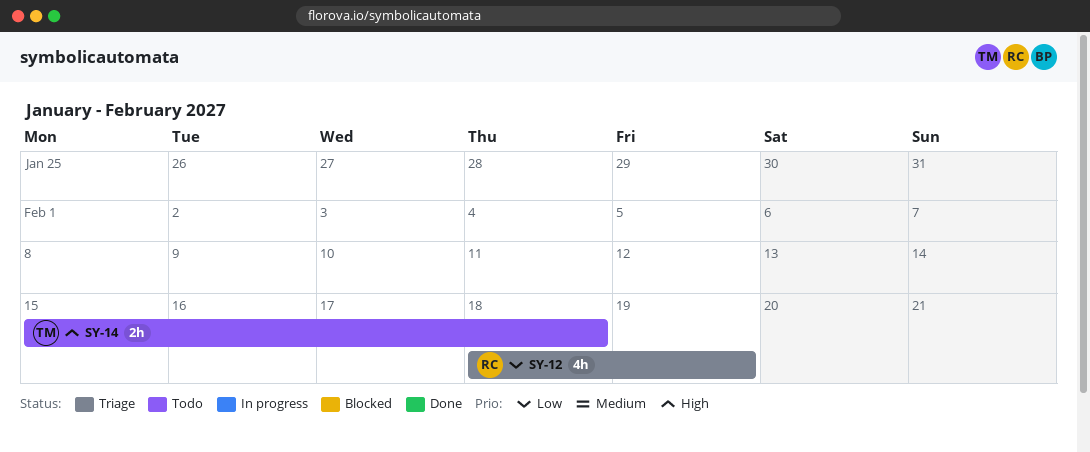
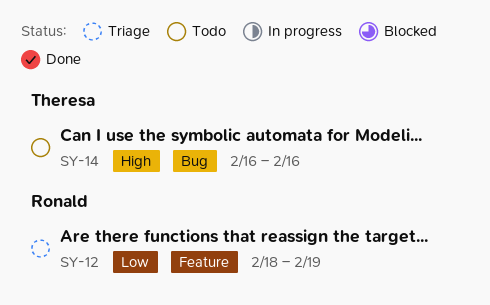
SY-14, start: Feb 15 -> Feb 16
SY-14, due: Feb 18 -> Feb 16

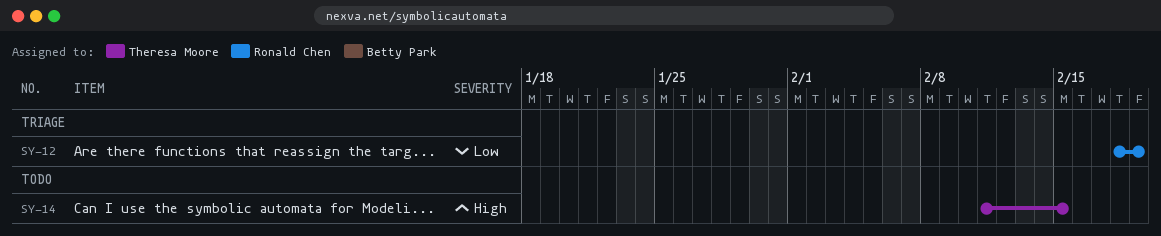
SY-14, start: Feb 16 -> Feb 11
SY-14, due: Feb 16 -> Feb 15

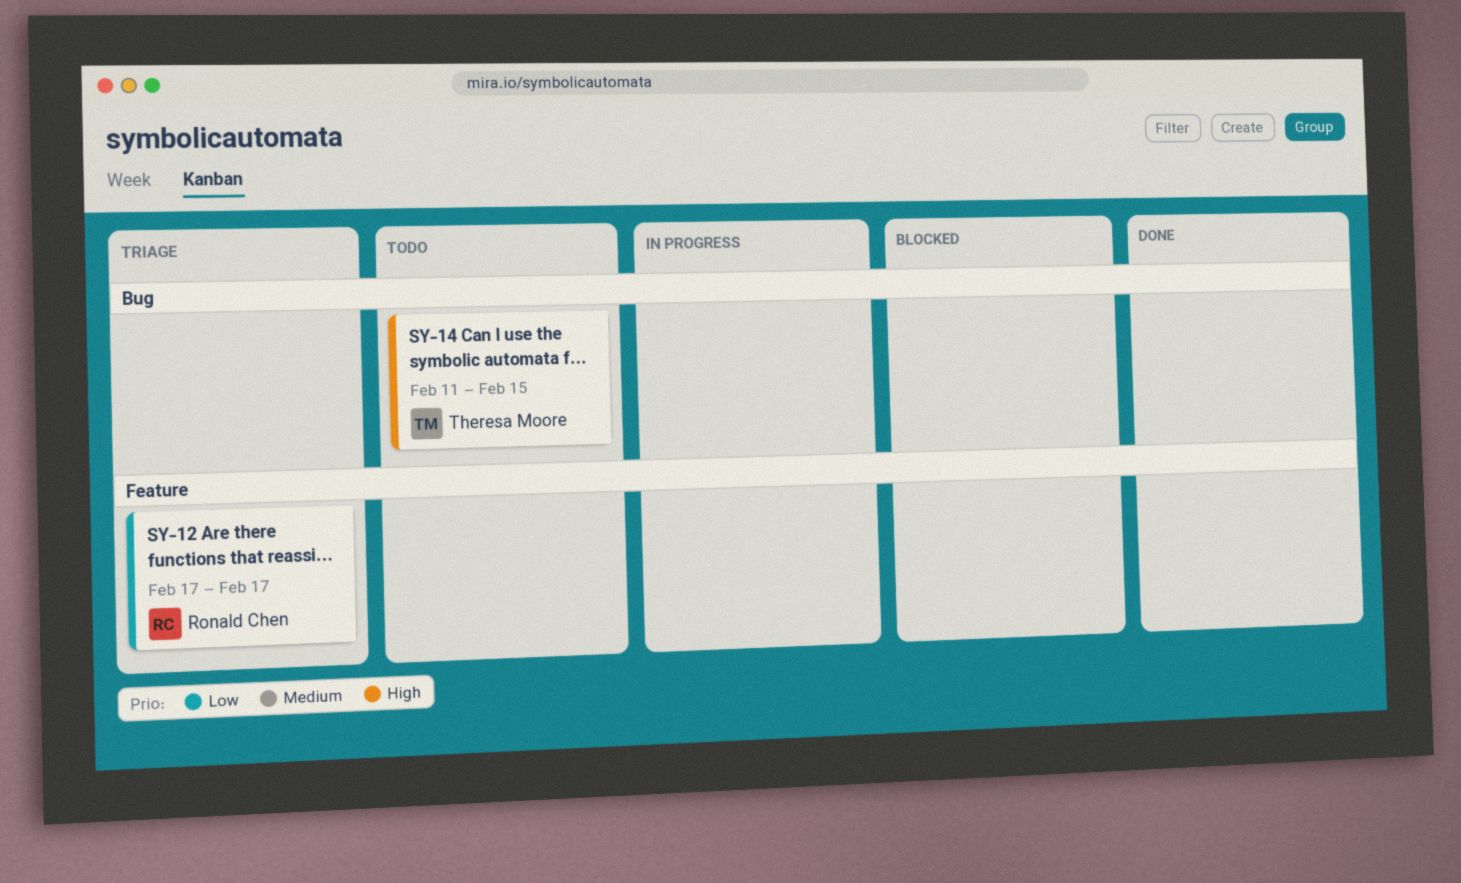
SY-12, start: Feb 18 -> Feb 17
SY-12, due: Feb 19 -> Feb 17

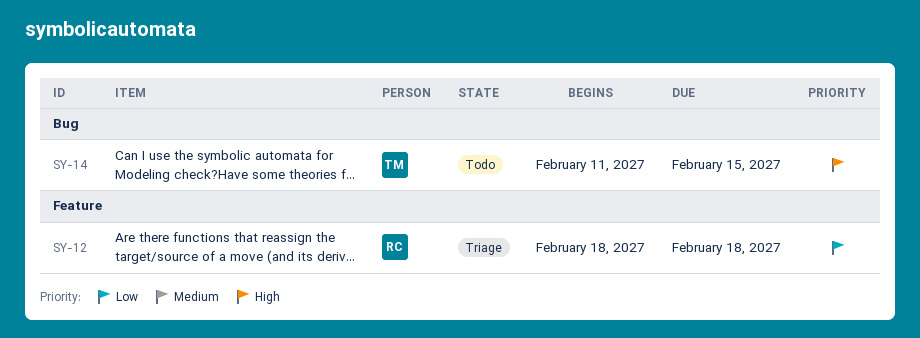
SY-12, start: Feb 17 -> Feb 18
SY-12, due: Feb 17 -> Feb 18

